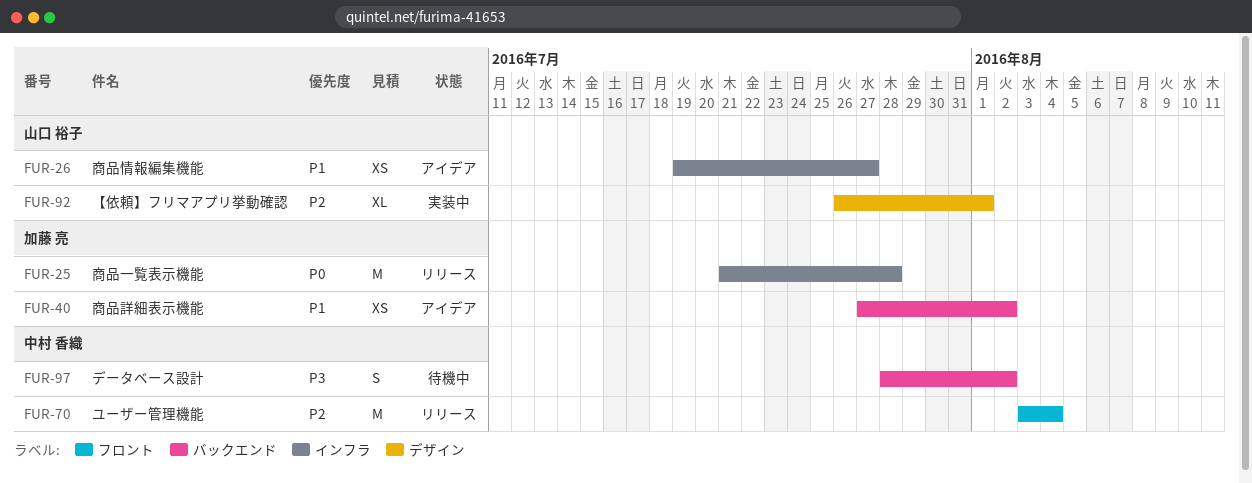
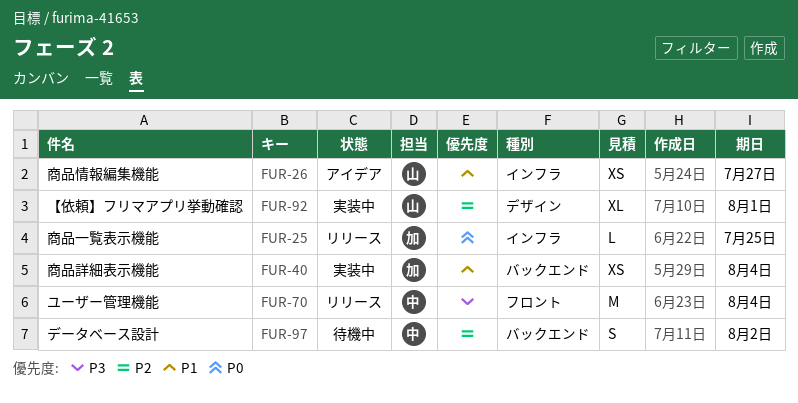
FUR-25, estimate: M -> L
FUR-25, due: Jul 28 -> Jul 25
FUR-40, status: アイデア -> 実装中
FUR-40, due: Aug 2 -> Aug 4
FUR-70, priority: P2 -> P3
FUR-97, priority: P3 -> P2

